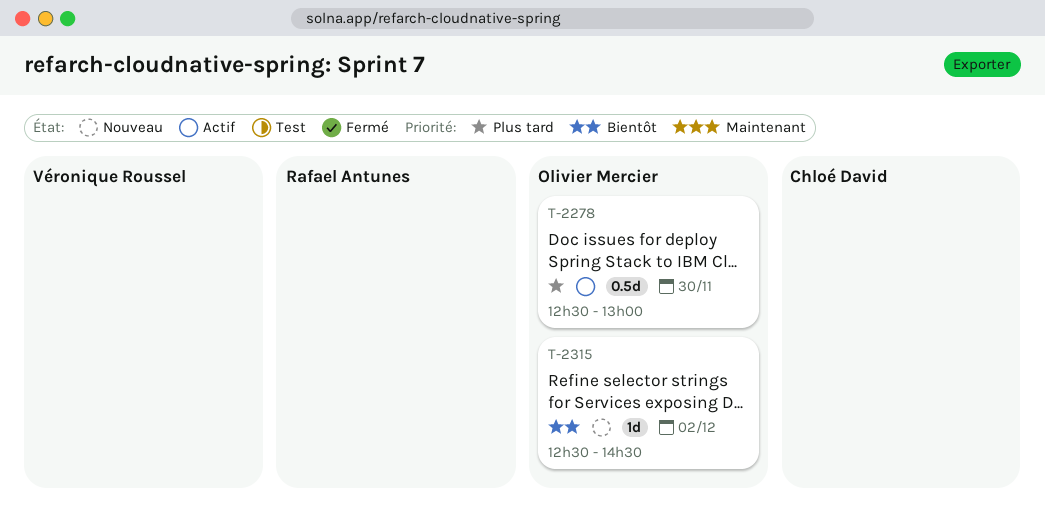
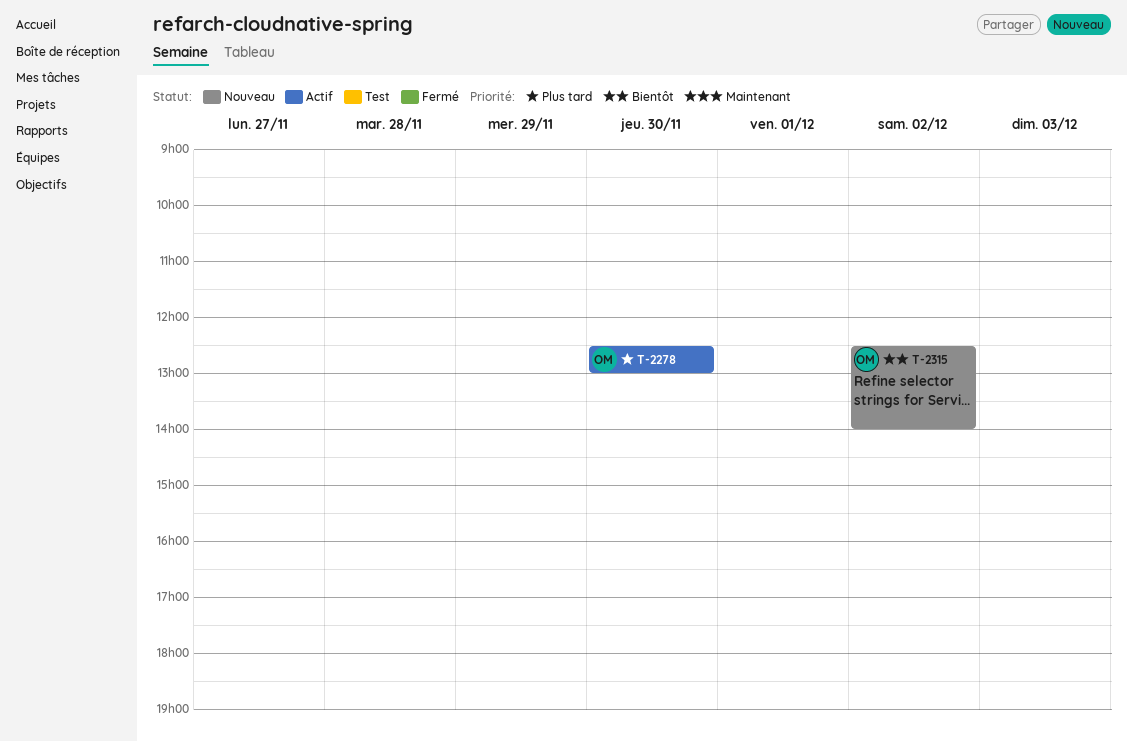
T-2315, ends: 14:30 -> 14:00

